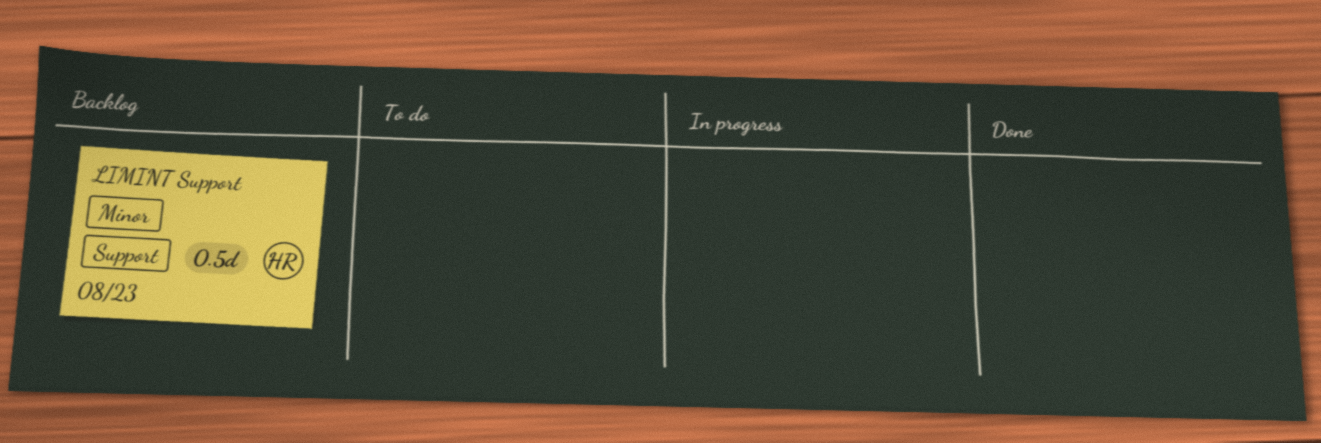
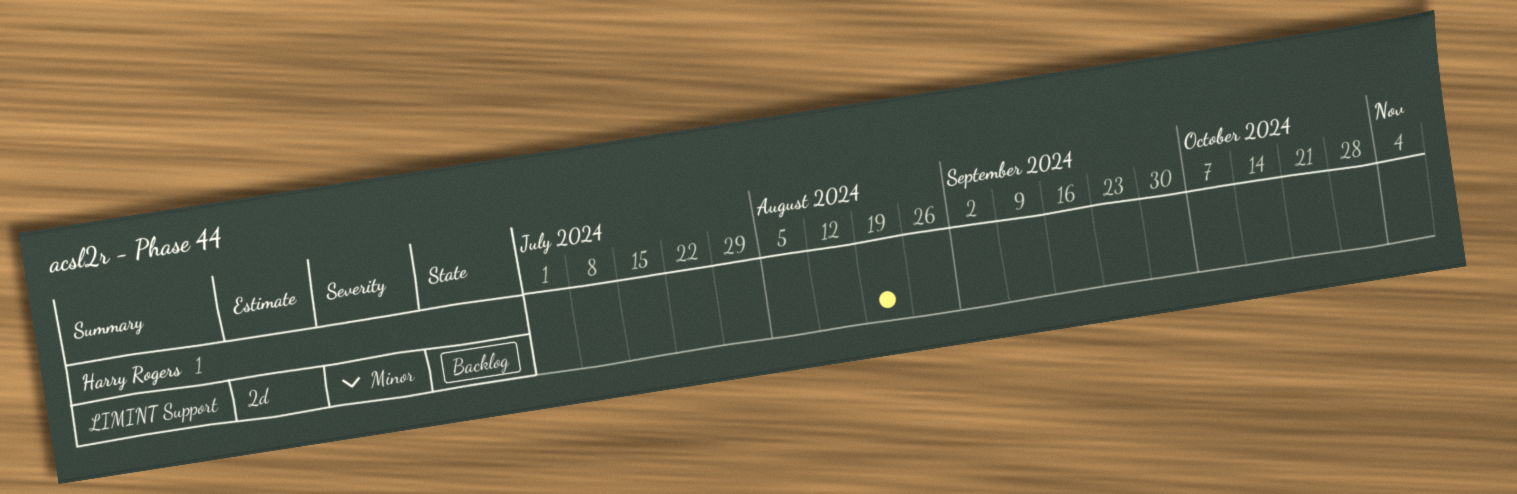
LIMINT Support, estimate: 0.5d -> 2d

